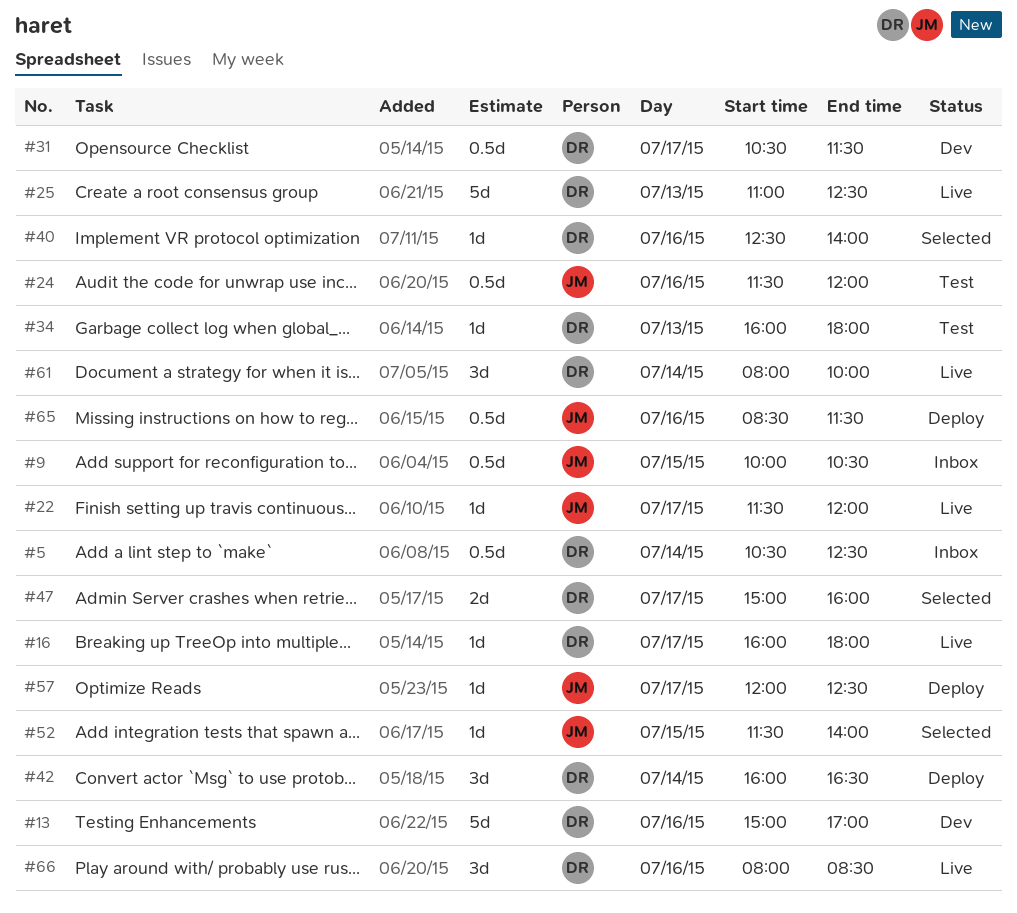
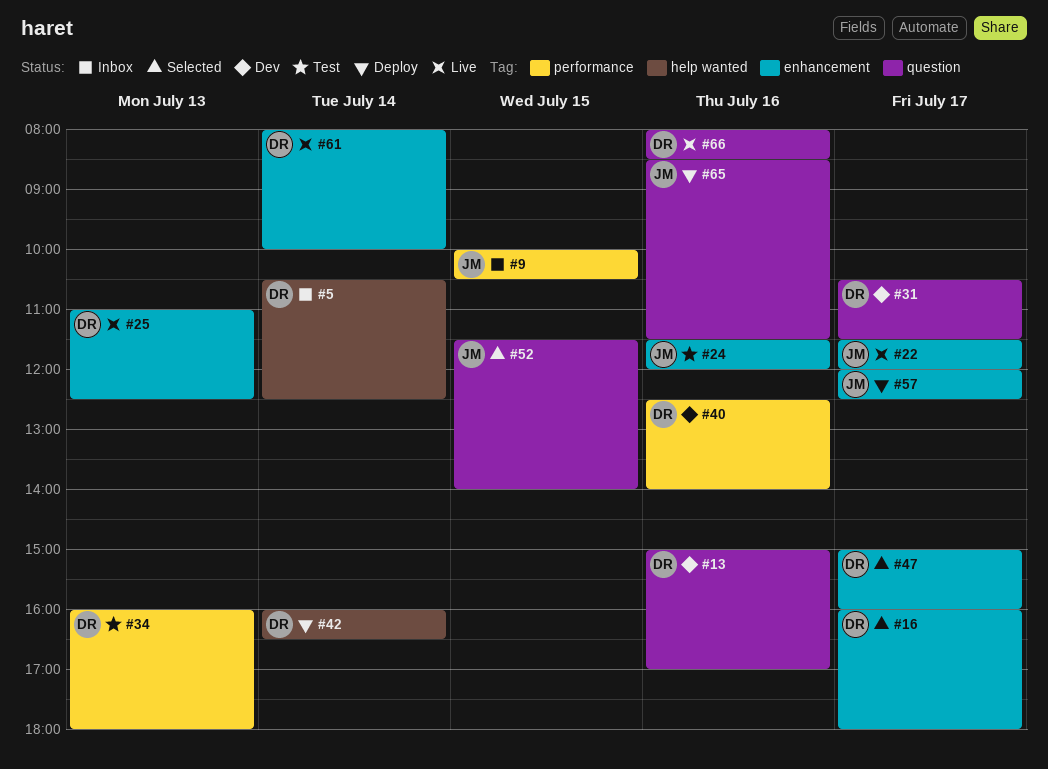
#16, status: Live -> Selected
#40, status: Selected -> Dev

